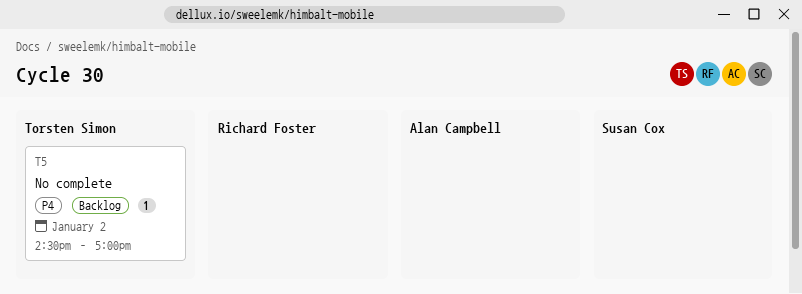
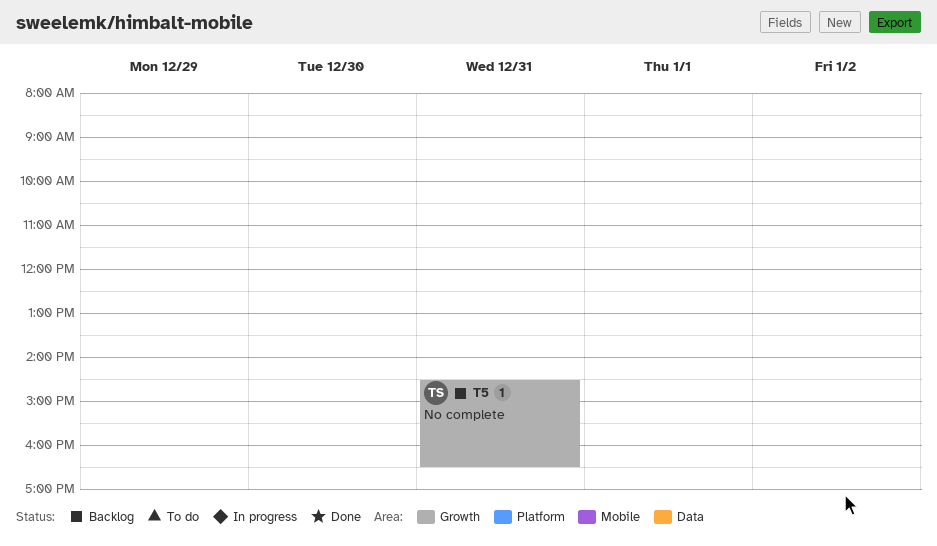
T5, day: Jan 2 -> Dec 31
T5, ends: 17:00 -> 16:30

